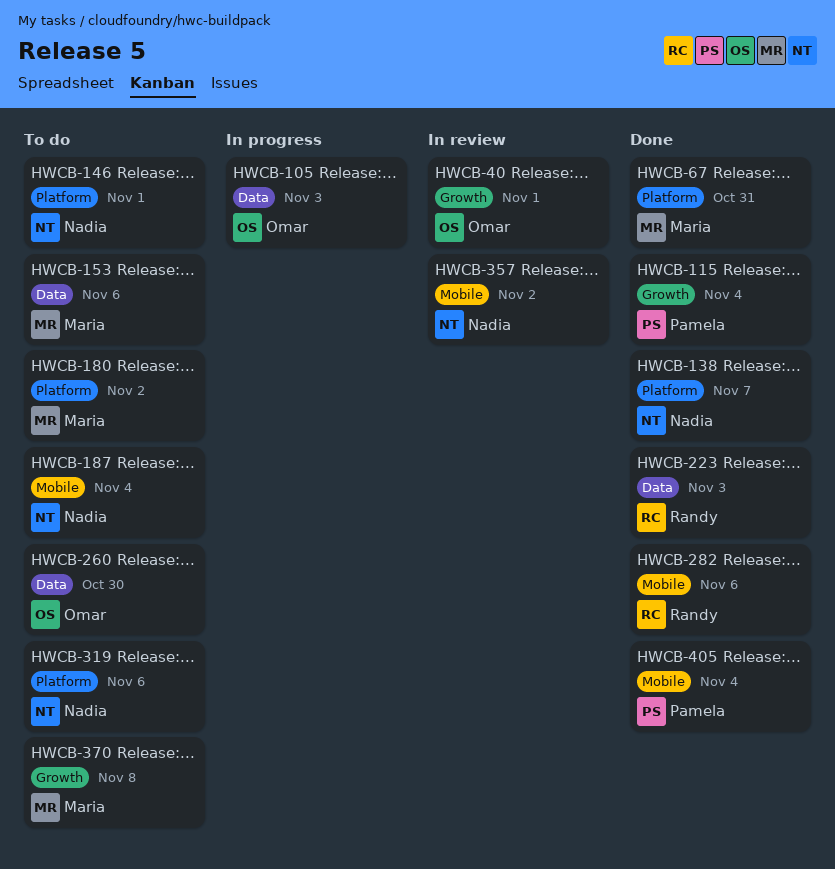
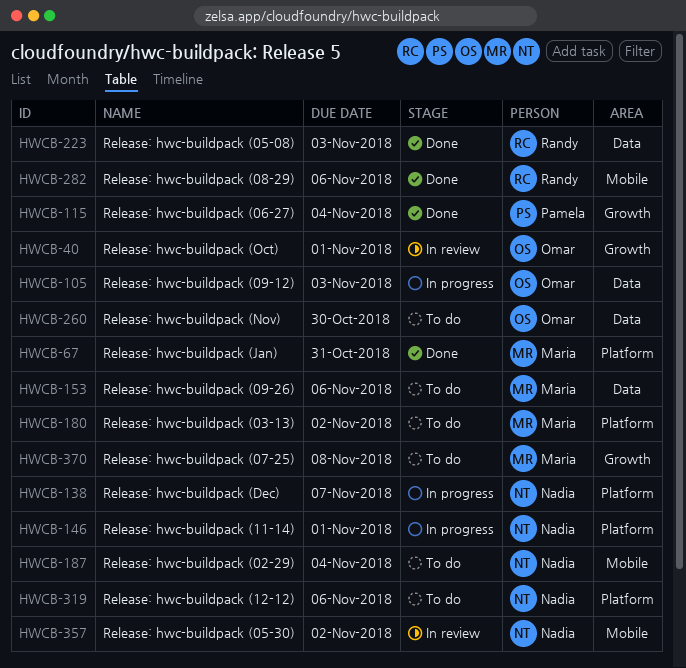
HWCB-138, status: Done -> In progress
HWCB-146, status: To do -> In progress
HWCB-405: present -> none

